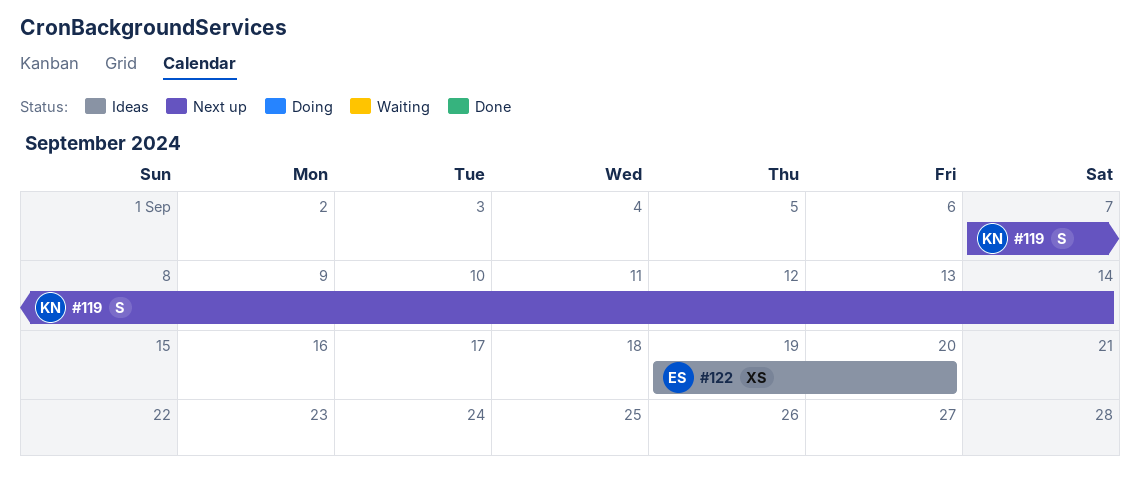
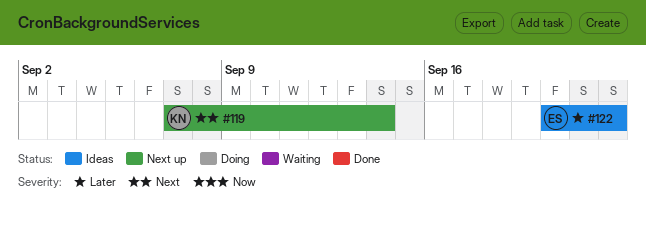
#122, start: Sep 19 -> Sep 20
#122, due: Sep 20 -> Sep 22

